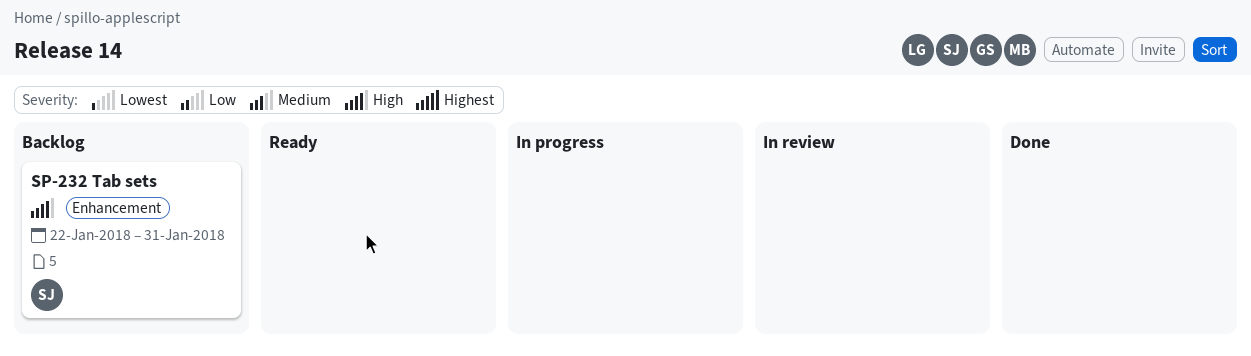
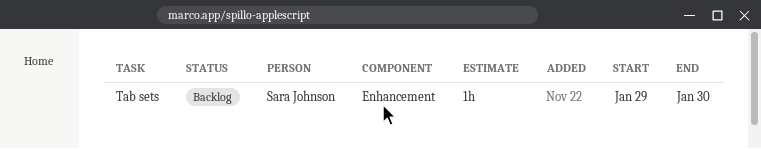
Tab sets, start: Jan 22 -> Jan 29
Tab sets, due: Jan 31 -> Jan 30

